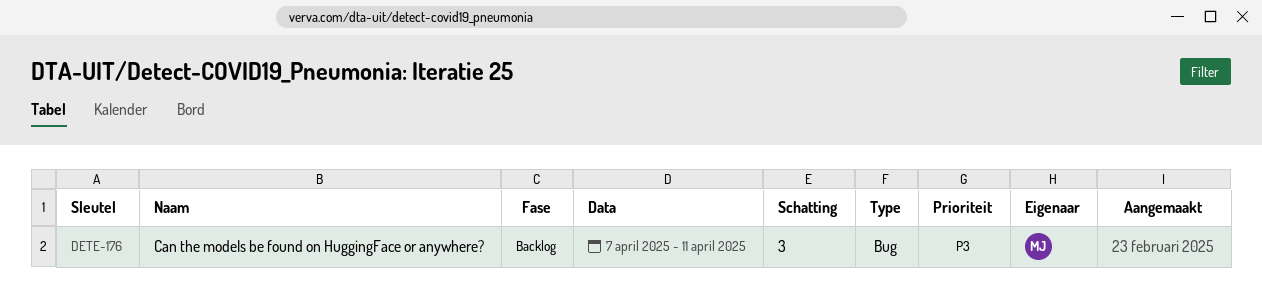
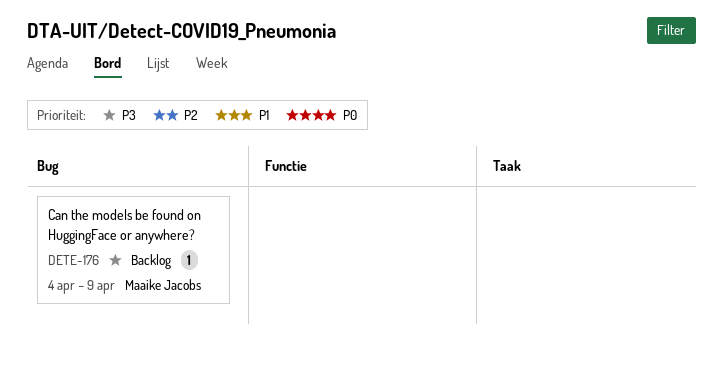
DETE-176, estimate: 3 -> 1
DETE-176, start: Apr 7 -> Apr 4
DETE-176, due: Apr 11 -> Apr 9

